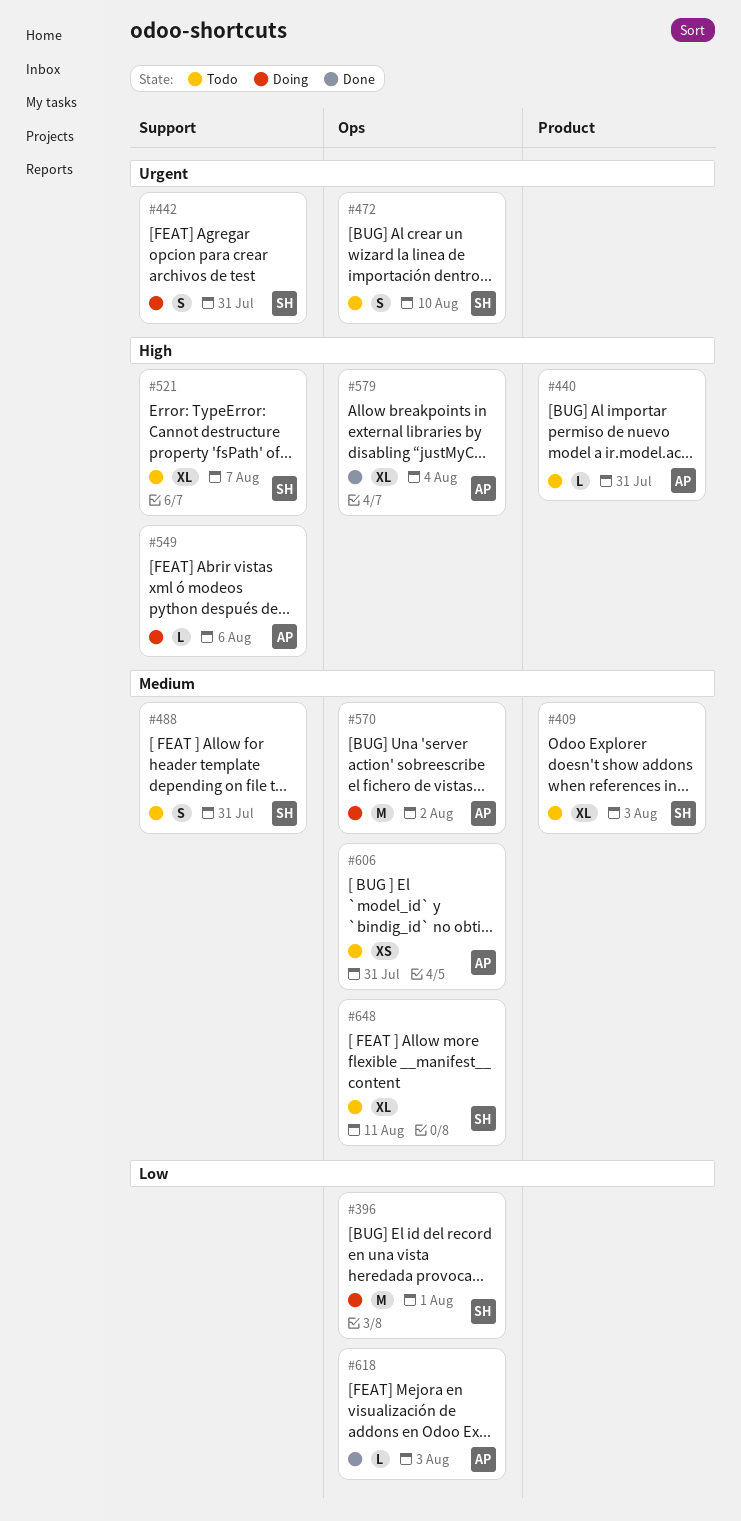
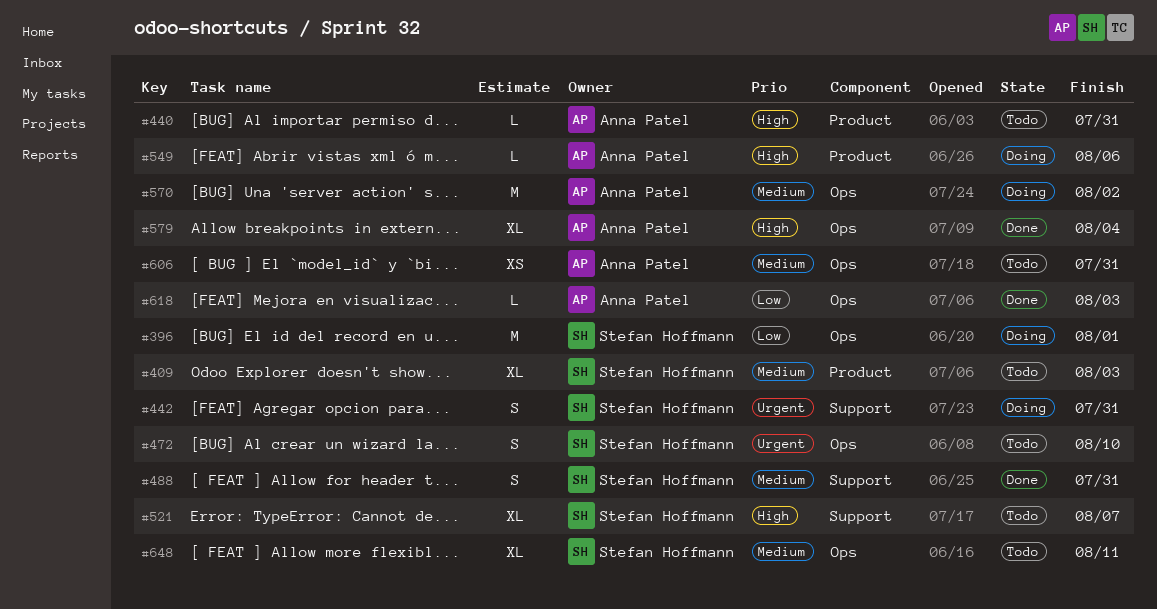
#488, status: Todo -> Done
#549, label: Support -> Product

